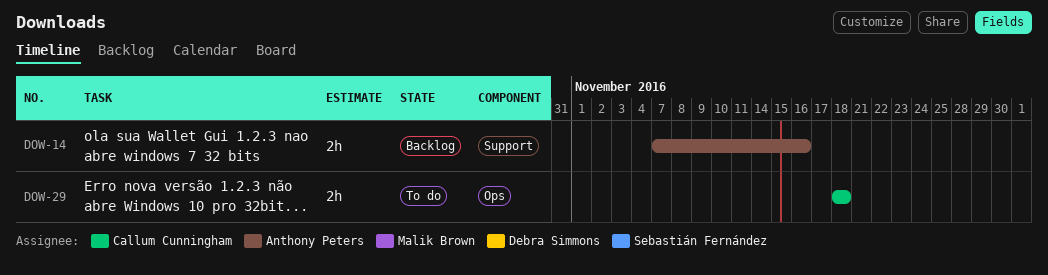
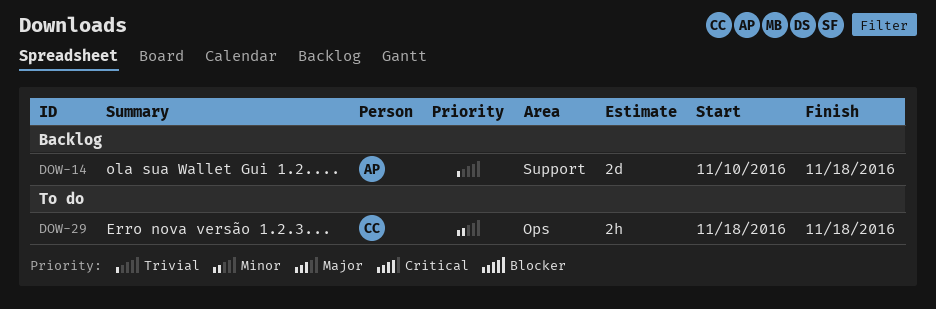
DOW-14, estimate: 2h -> 2d
DOW-14, start: Nov 7 -> Nov 10
DOW-14, due: Nov 16 -> Nov 18

